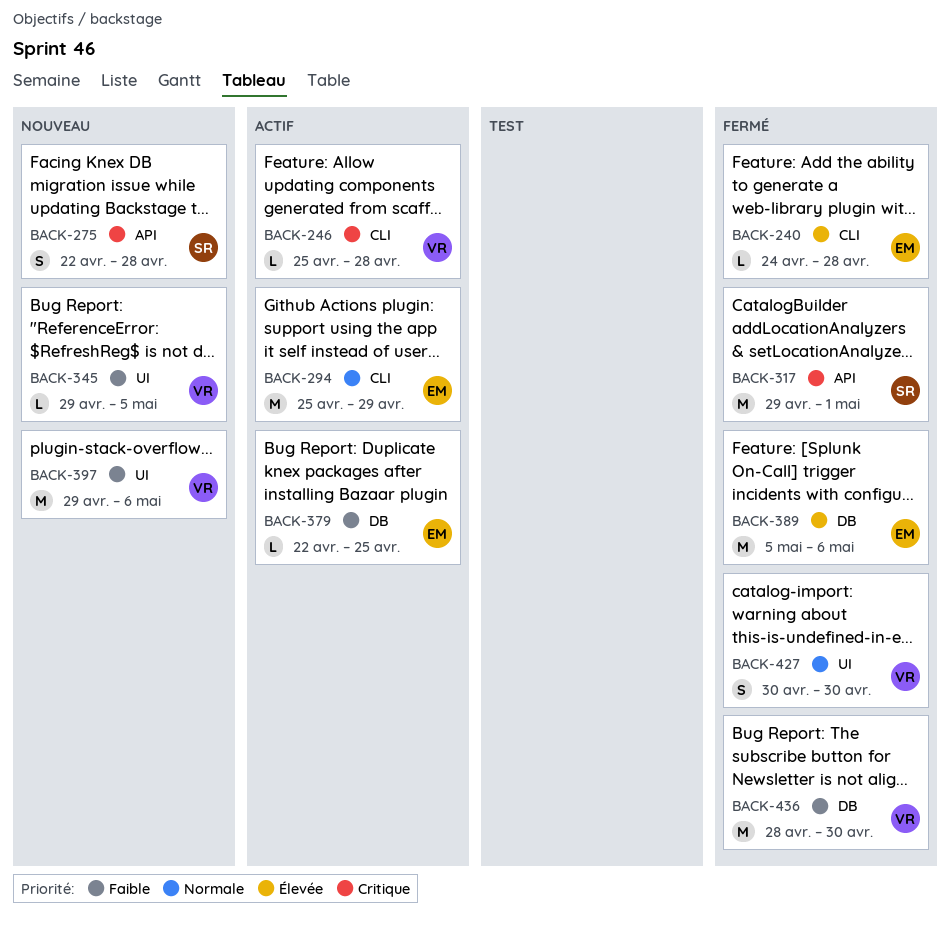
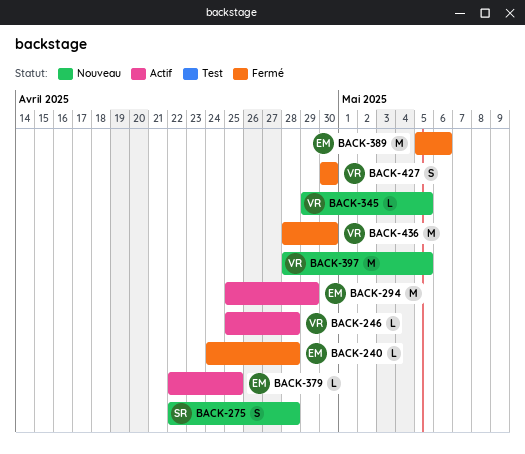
BACK-317: present -> none
BACK-397, start: Apr 29 -> Apr 28
BACK-397, due: May 6 -> May 5

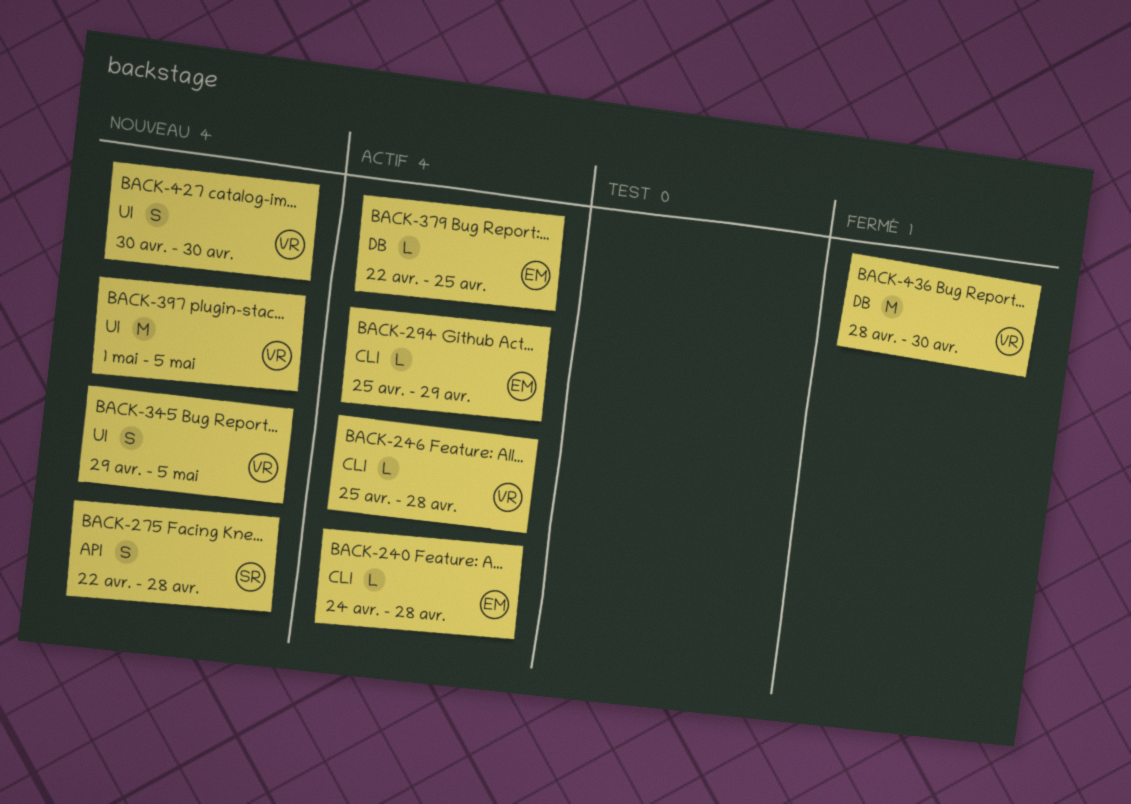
BACK-240, status: Fermé -> Actif
BACK-294, estimate: M -> L
BACK-345, estimate: L -> S
BACK-389: present -> none
BACK-397, start: Apr 28 -> May 1
BACK-427, status: Fermé -> Nouveau

